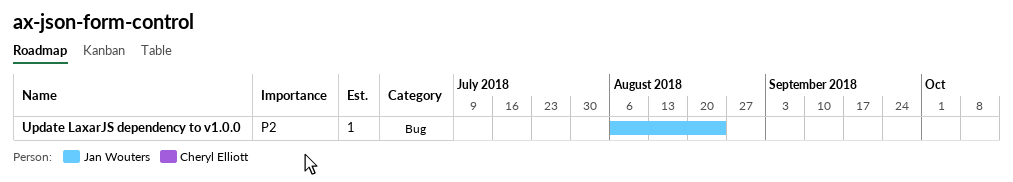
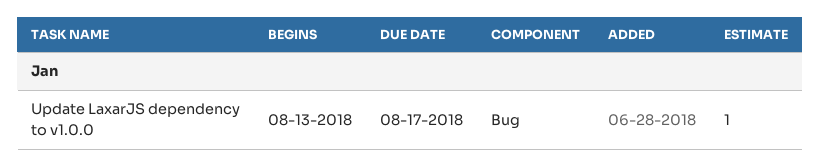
Update LaxarJS dependency to v1.0.0, start: Aug 6 -> Aug 13
Update LaxarJS dependency to v1.0.0, due: Aug 24 -> Aug 17

